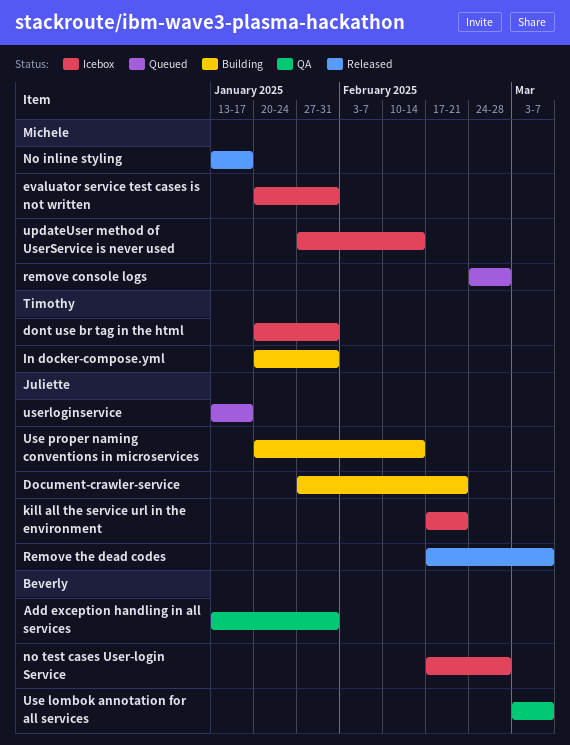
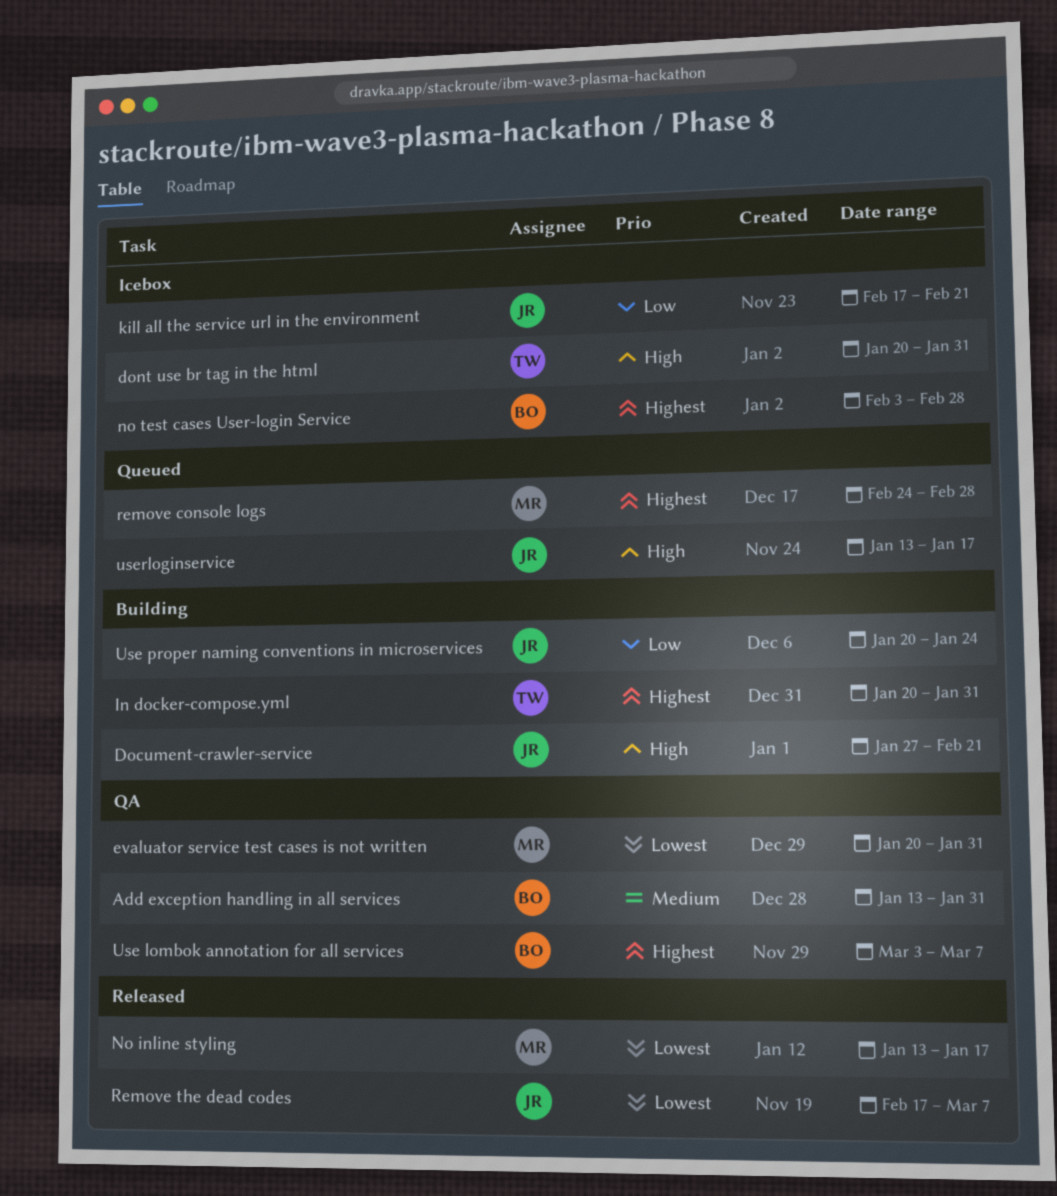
evaluator service test cases is not written, status: Icebox -> QA
no test cases User-login Service, start: Feb 17 -> Feb 3
updateUser method of UserService is never used: present -> none
Use proper naming conventions in microservices, due: Feb 14 -> Jan 24

